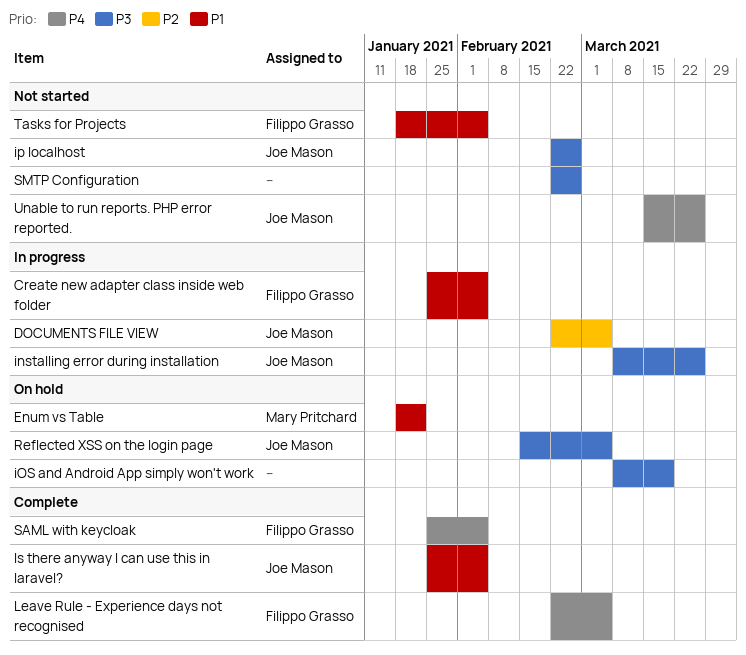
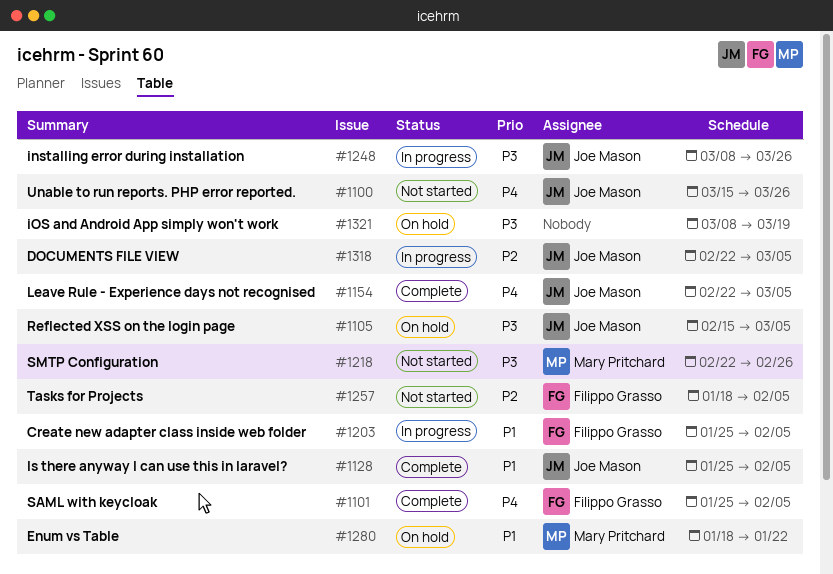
ip localhost: present -> none
Leave Rule - Experience days not recognised, owner: Filippo Grasso -> Joe Mason
SMTP Configuration, owner: none -> Mary Pritchard
Tasks for Projects, priority: P1 -> P2

